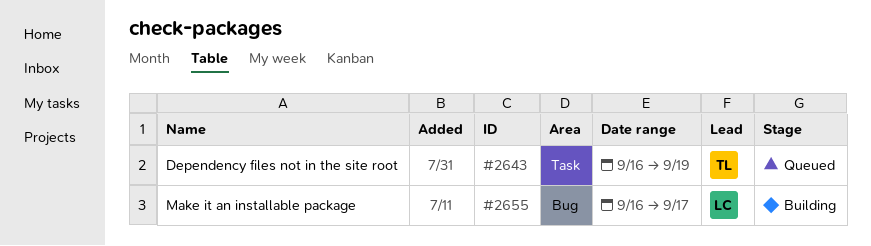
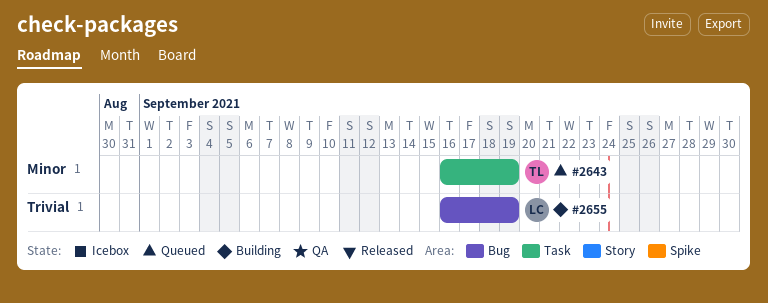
#2655, due: Sep 17 -> Sep 19

